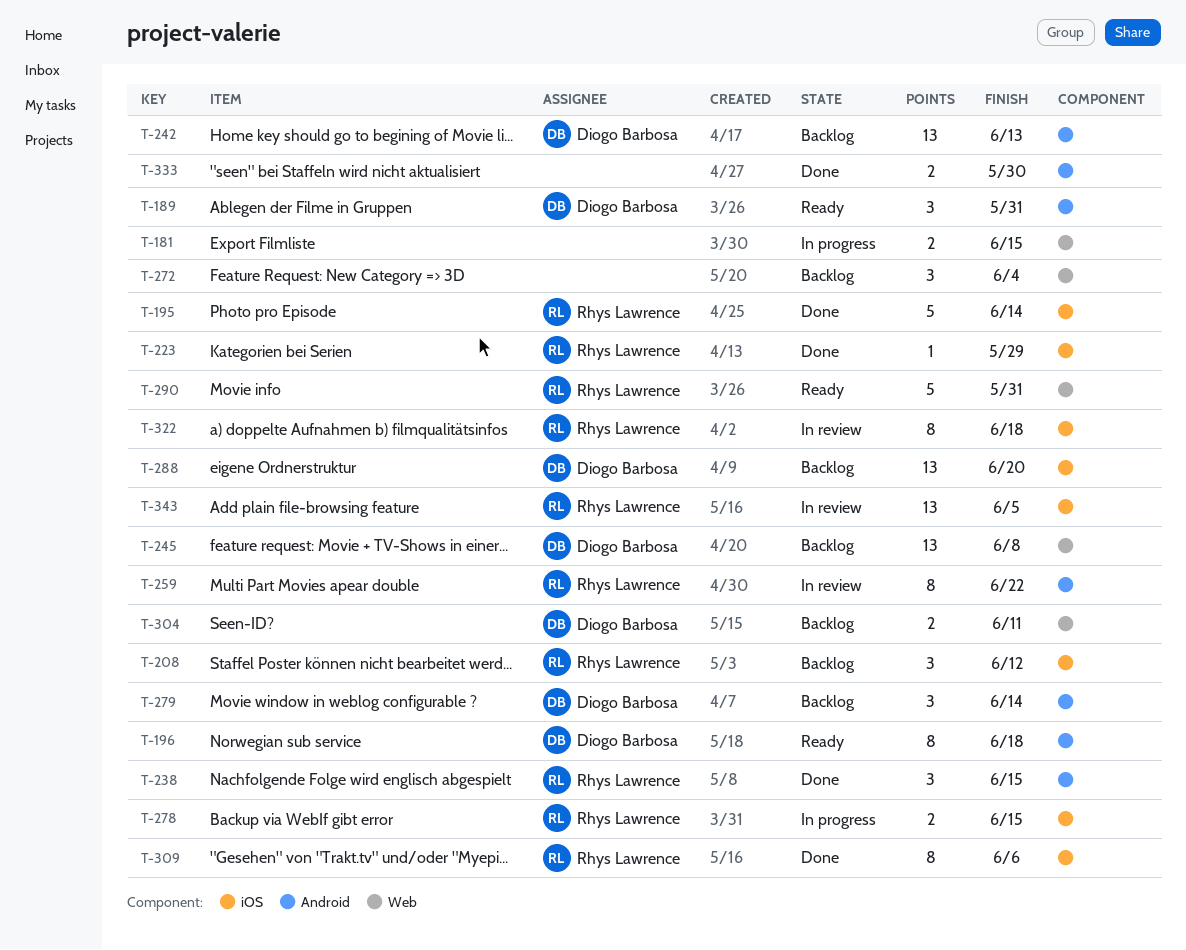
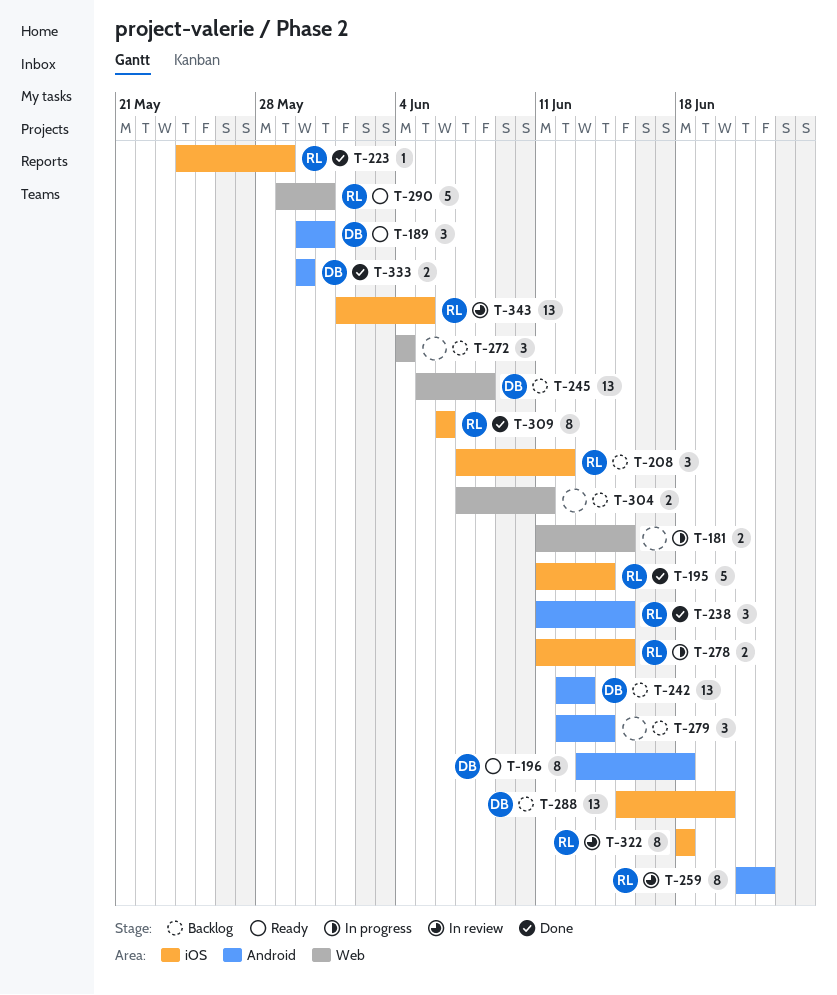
T-279, owner: Diogo Barbosa -> none
T-304, owner: Diogo Barbosa -> none
T-333, owner: none -> Diogo Barbosa

